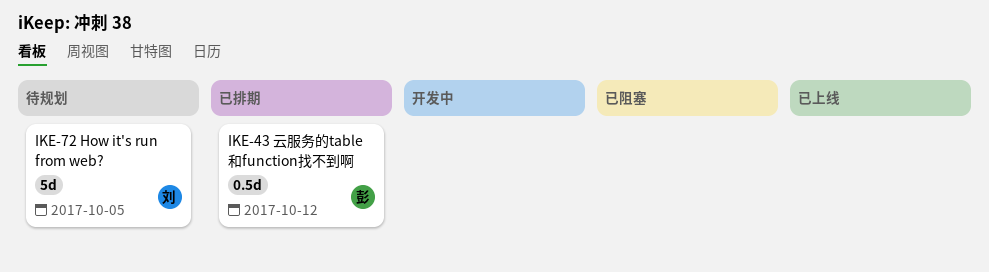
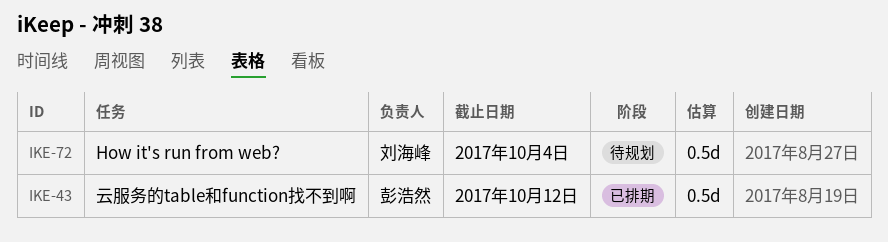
IKE-72, estimate: 5d -> 0.5d
IKE-72, due: Oct 5 -> Oct 4

